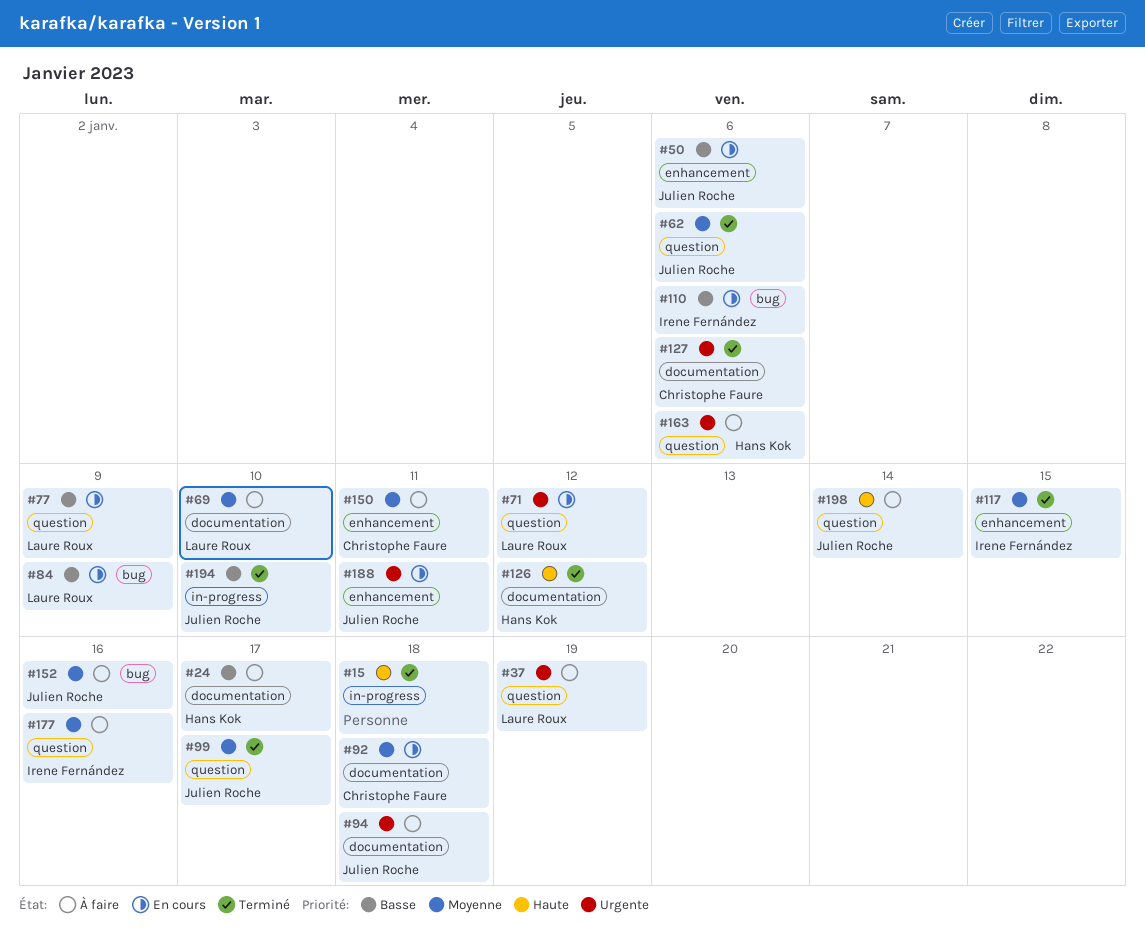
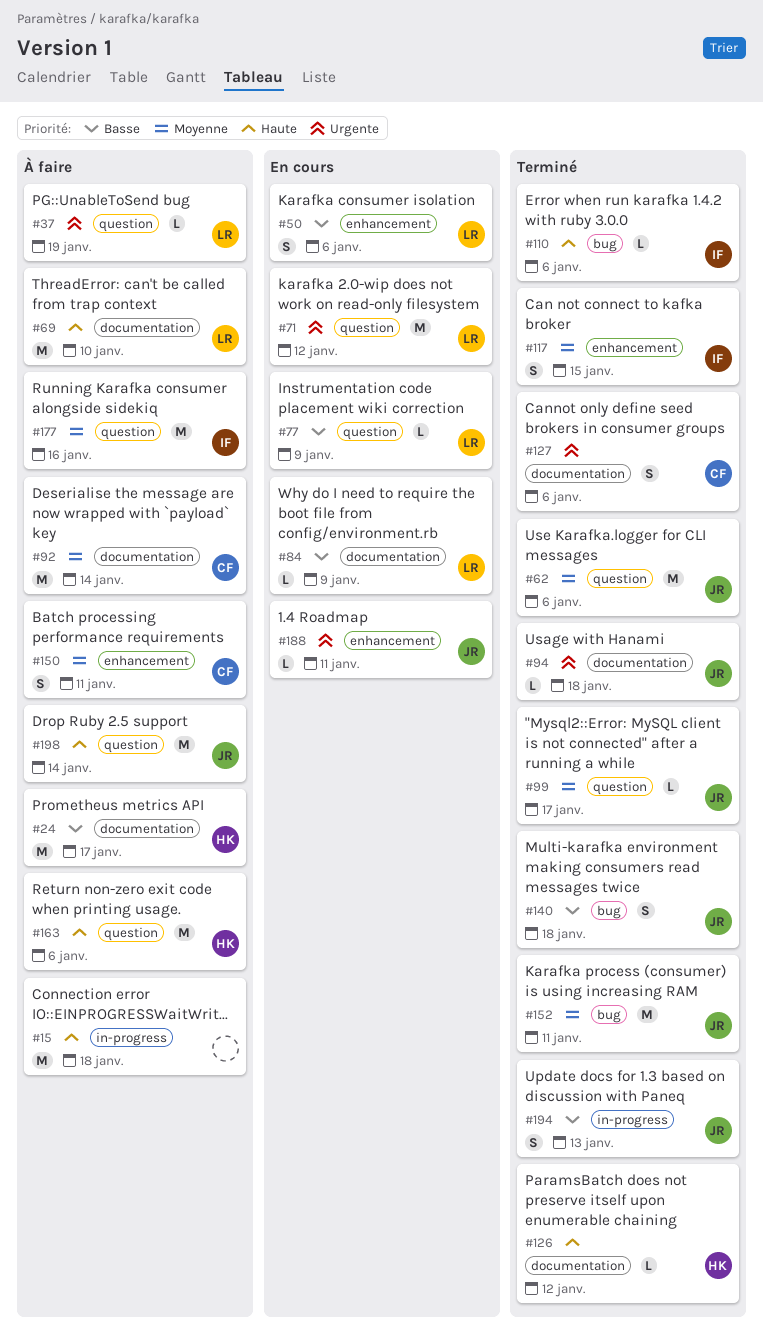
#15, status: Terminé -> À faire
#50, owner: Julien Roche -> Laure Roux
#69, priority: Moyenne -> Haute
#84, label: bug -> documentation
#92, status: En cours -> À faire
#92, due: Jan 18 -> Jan 14
#94, status: À faire -> Terminé
#110, status: En cours -> Terminé
#110, priority: Basse -> Haute
#140: none -> present
#152, status: À faire -> Terminé
#152, due: Jan 16 -> Jan 11
#163, priority: Urgente -> Haute
#194, due: Jan 10 -> Jan 13

